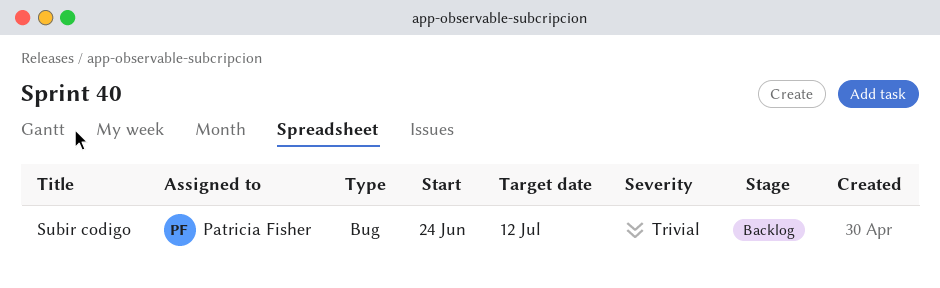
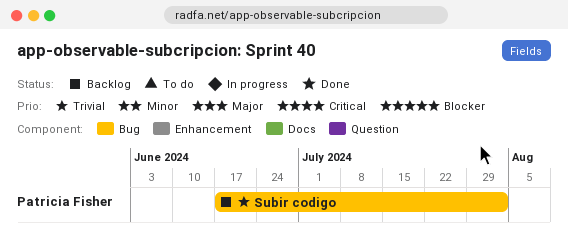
Subir codigo, start: Jun 24 -> Jun 17
Subir codigo, due: Jul 12 -> Aug 2

